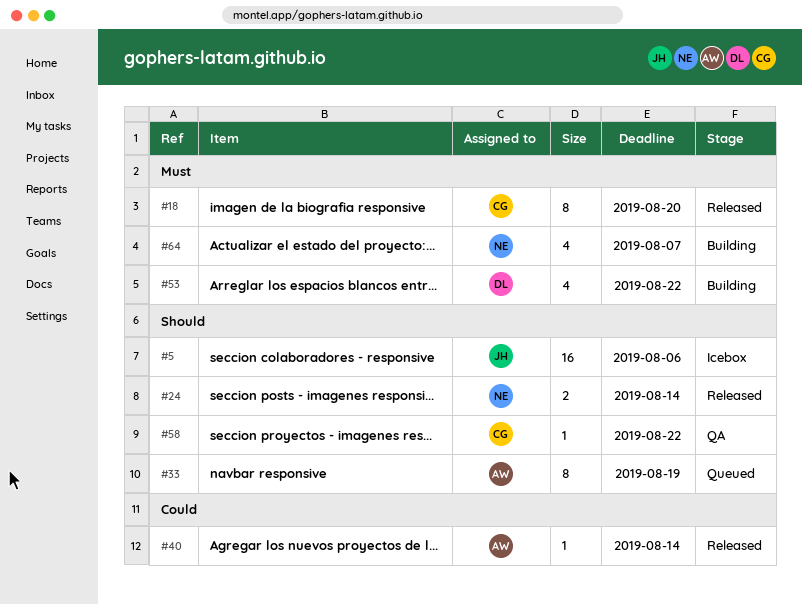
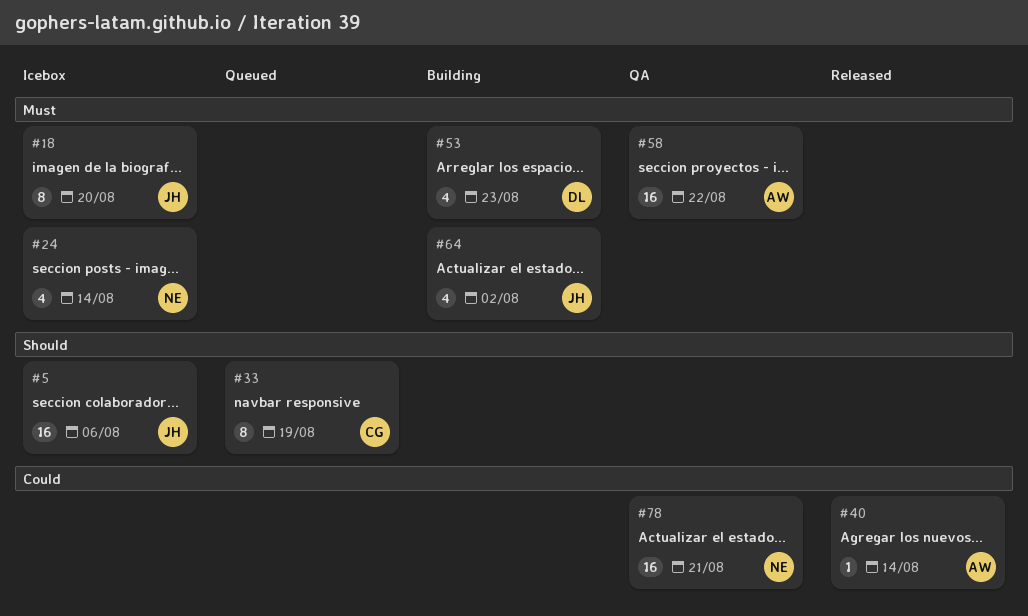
#18, status: Released -> Icebox
#18, owner: CG -> JH
#24, status: Released -> Icebox
#24, priority: Should -> Must
#24, estimate: 2 -> 4
#33, owner: AW -> CG
#53, due: Aug 22 -> Aug 23
#58, owner: CG -> AW
#58, priority: Should -> Must
#58, estimate: 1 -> 16
#64, owner: NE -> JH
#64, due: Aug 7 -> Aug 2
#78: none -> present

